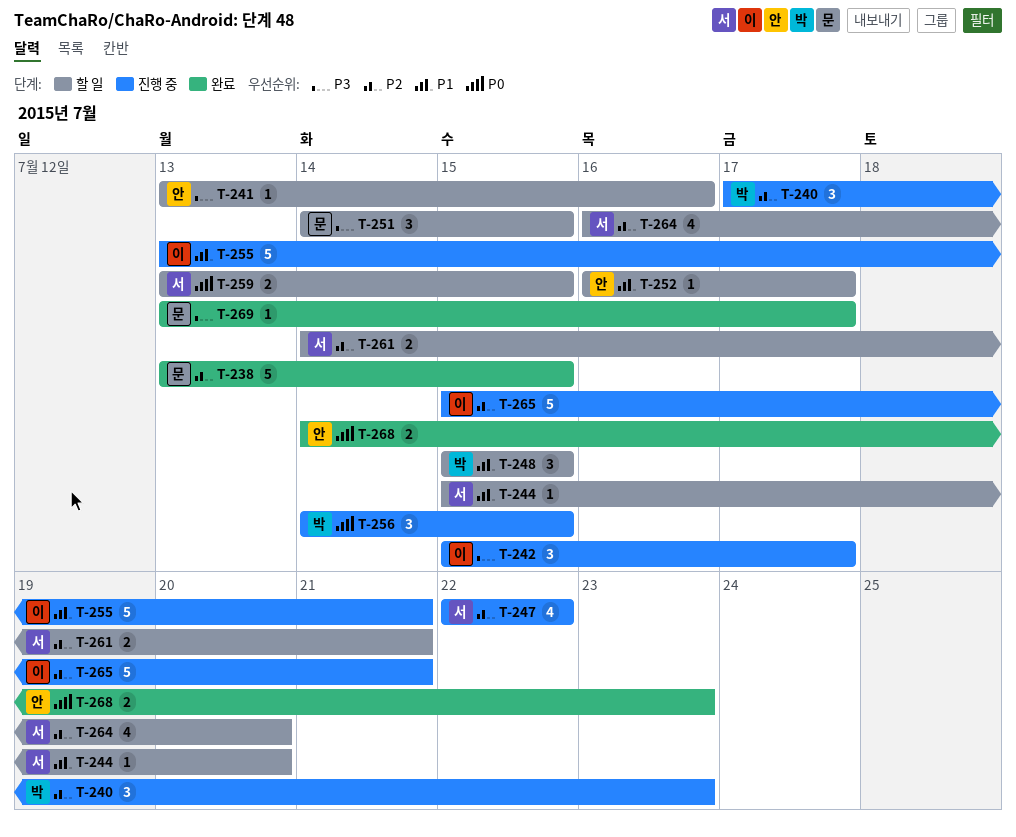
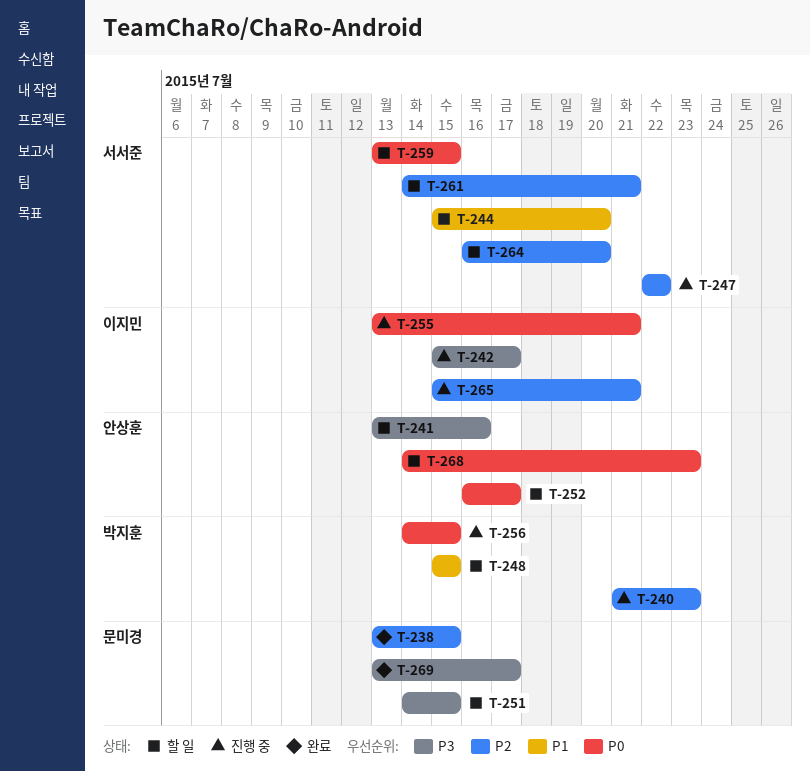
T-240, start: Jul 17 -> Jul 21
T-252, priority: P1 -> P0
T-255, priority: P1 -> P0
T-268, status: 완료 -> 할 일

